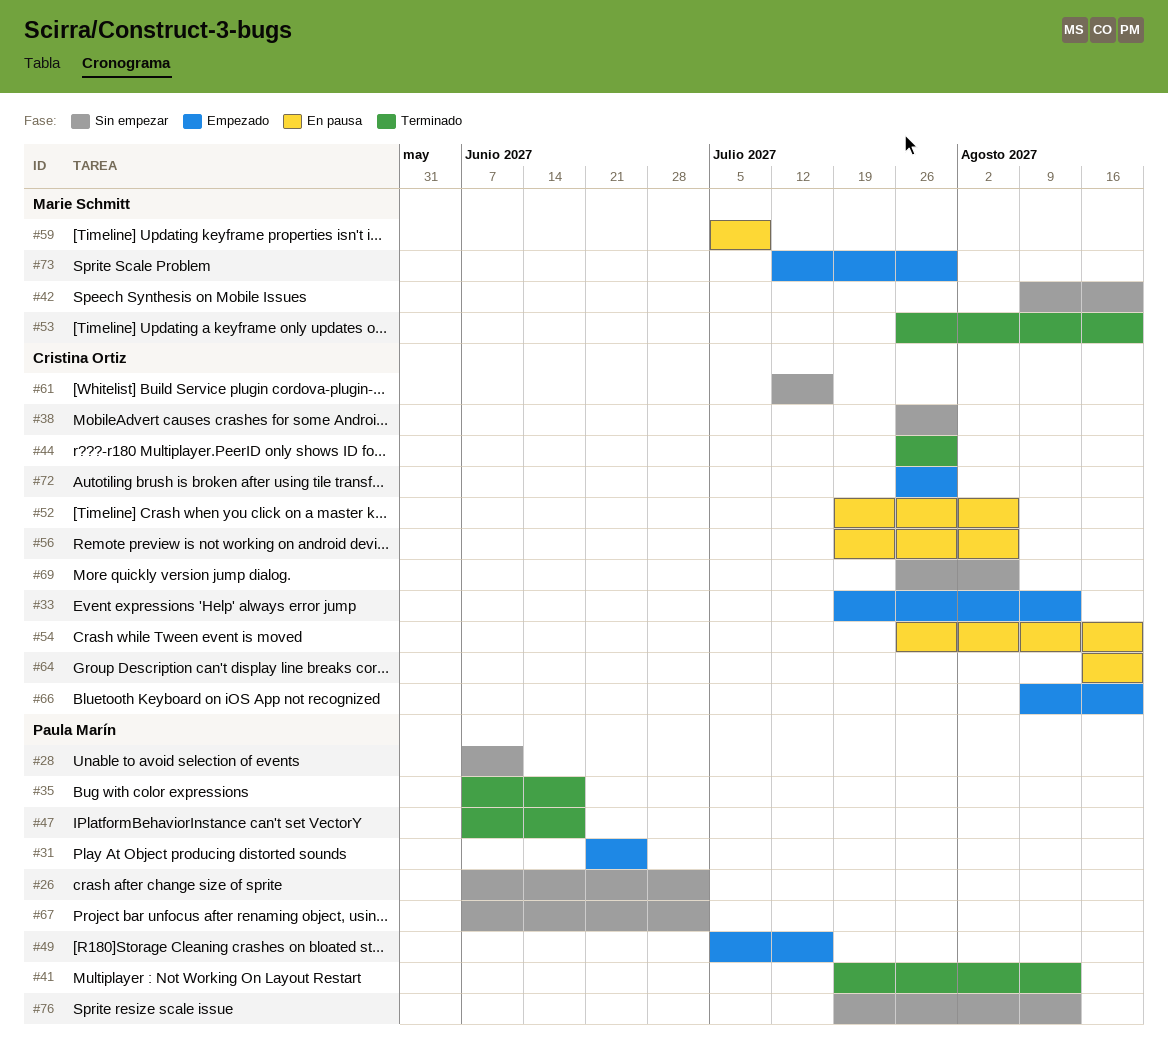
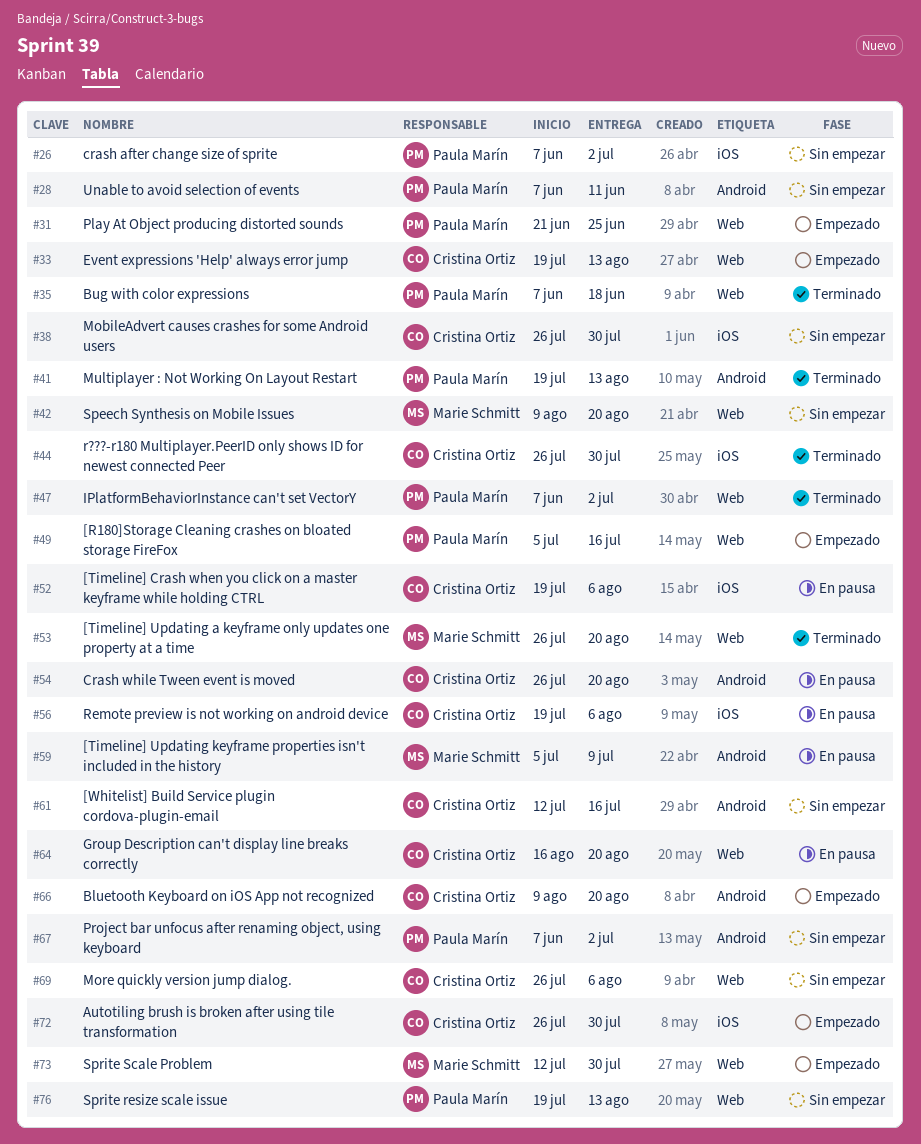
#47, due: Jun 18 -> Jul 2

